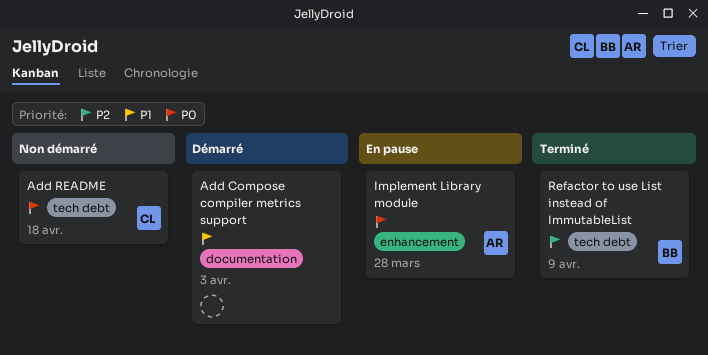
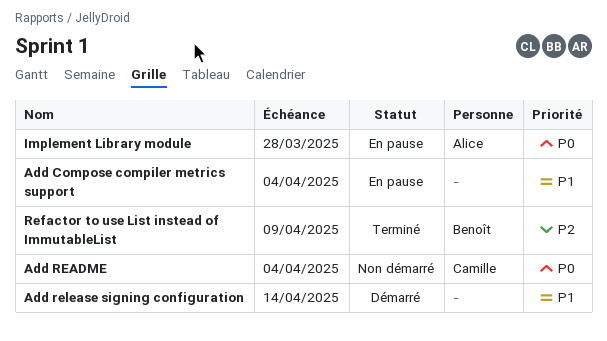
Add Compose compiler metrics support, status: Démarré -> En pause
Add Compose compiler metrics support, due: Apr 3 -> Apr 4
Add README, due: Apr 18 -> Apr 4
Add release signing configuration: none -> present

